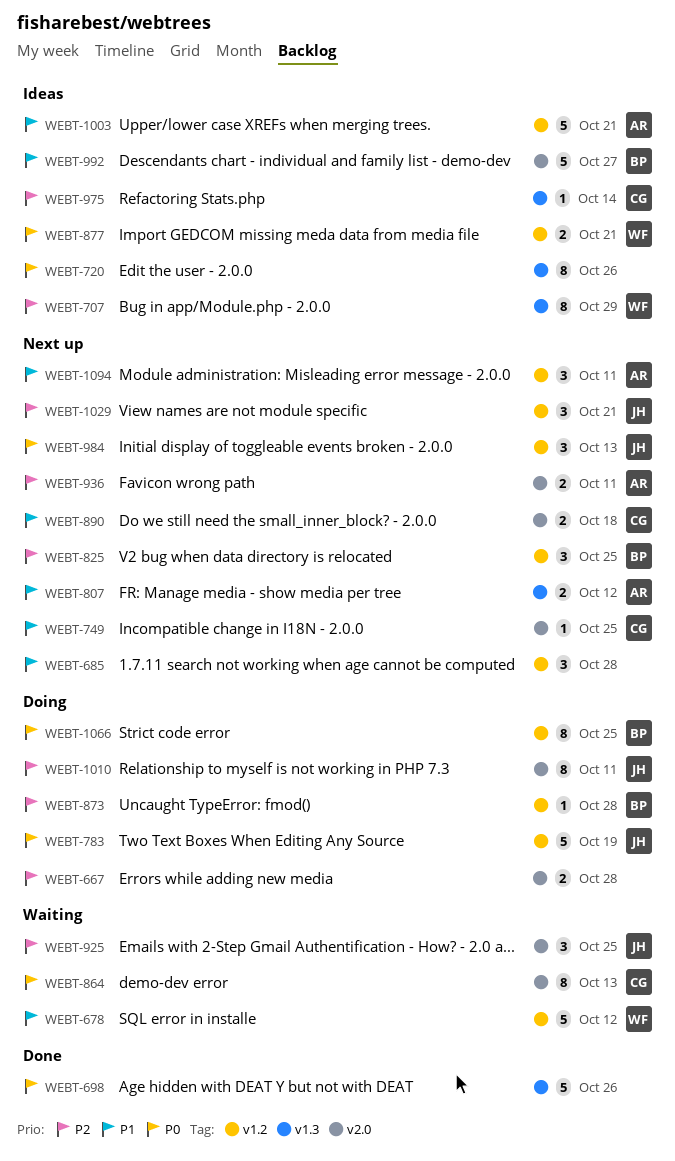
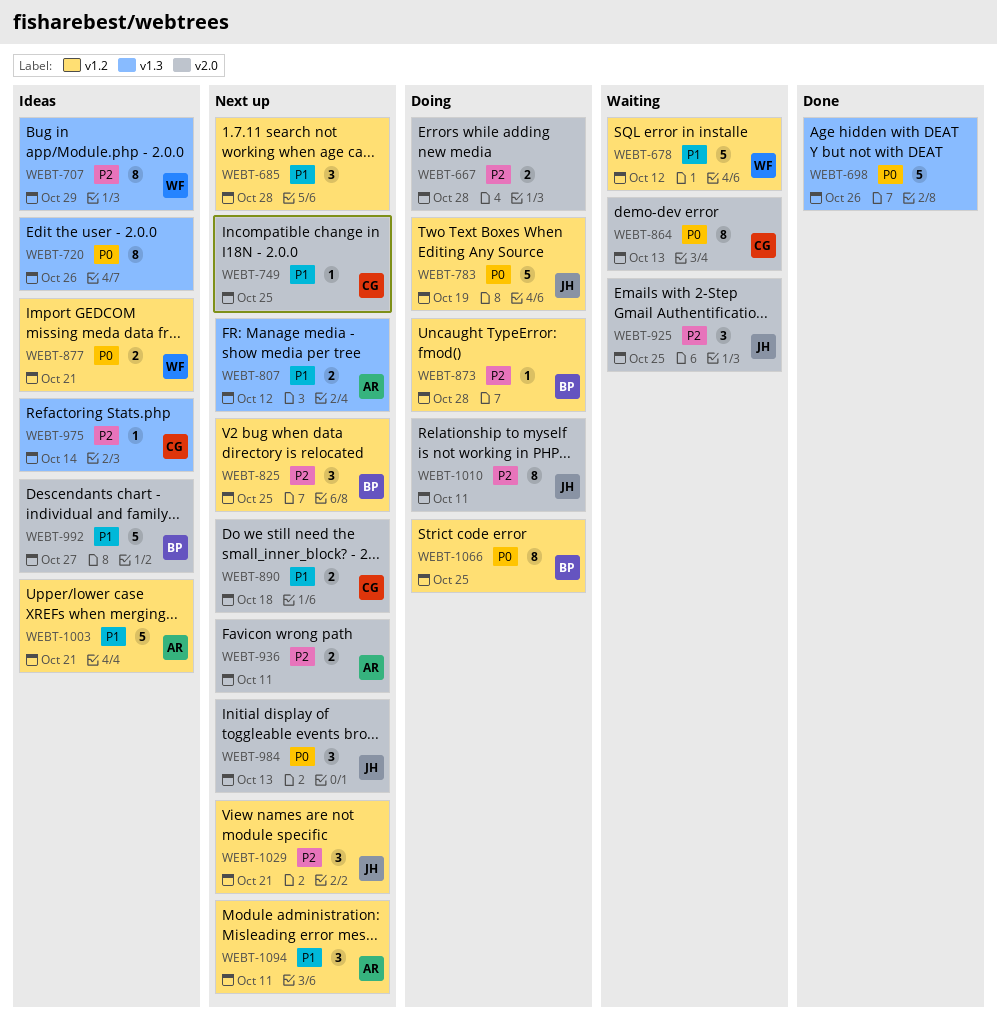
WEBT-984, label: v1.2 -> v2.0

